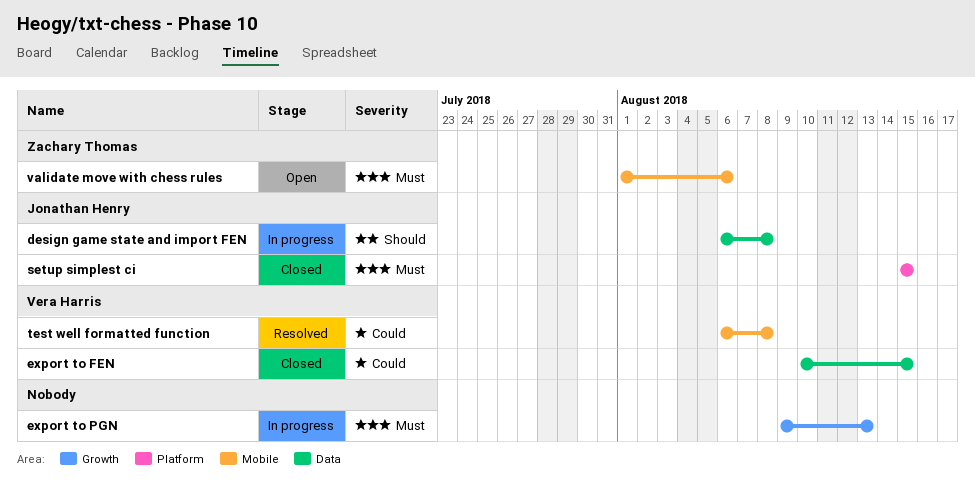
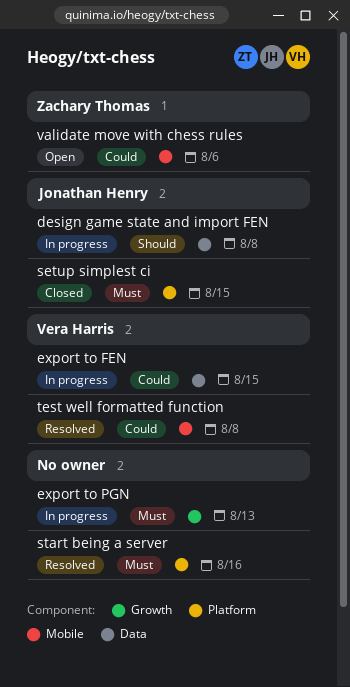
export to FEN, status: Closed -> In progress
start being a server: none -> present
validate move with chess rules, priority: Must -> Could

